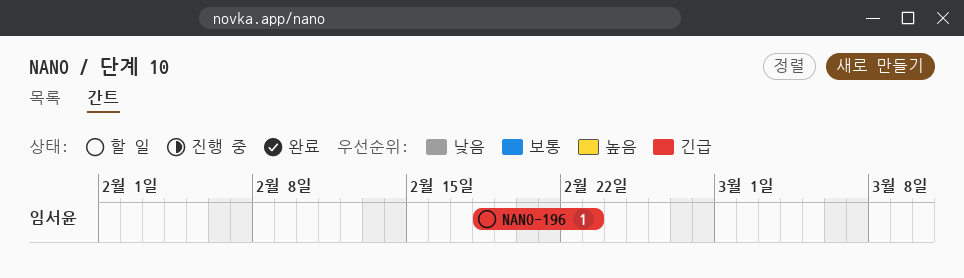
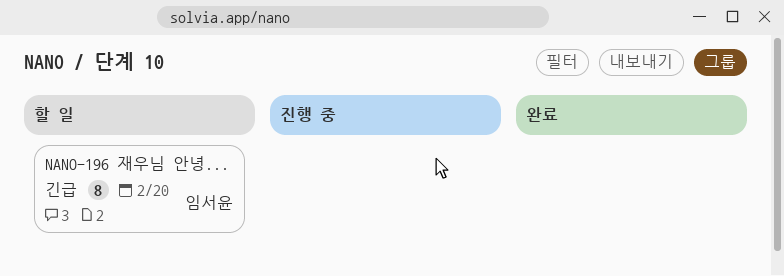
NANO-196, estimate: 1 -> 8
NANO-196, due: Feb 23 -> Feb 20

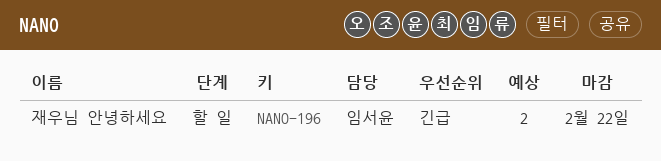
NANO-196, estimate: 8 -> 2
NANO-196, due: Feb 20 -> Feb 22

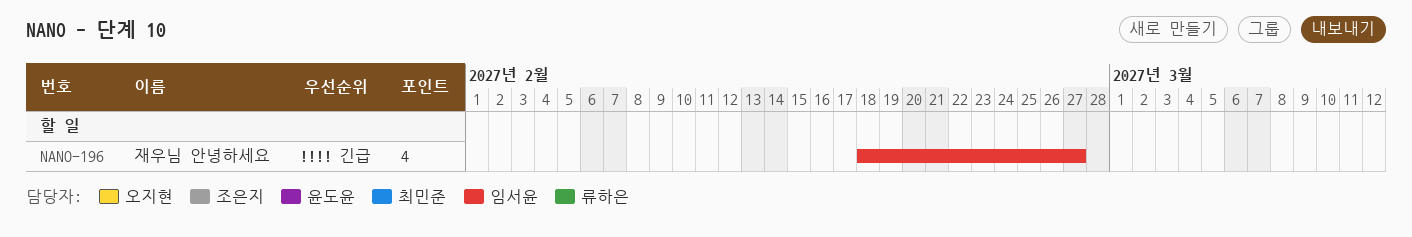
NANO-196, estimate: 2 -> 4
NANO-196, due: Feb 22 -> Feb 27

